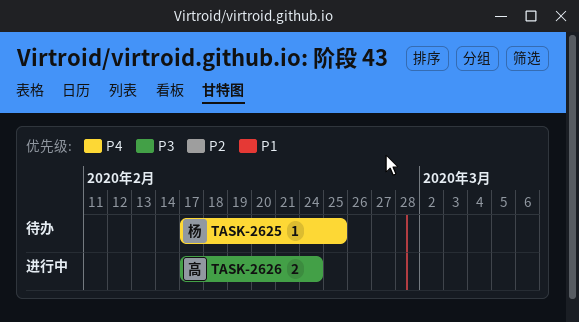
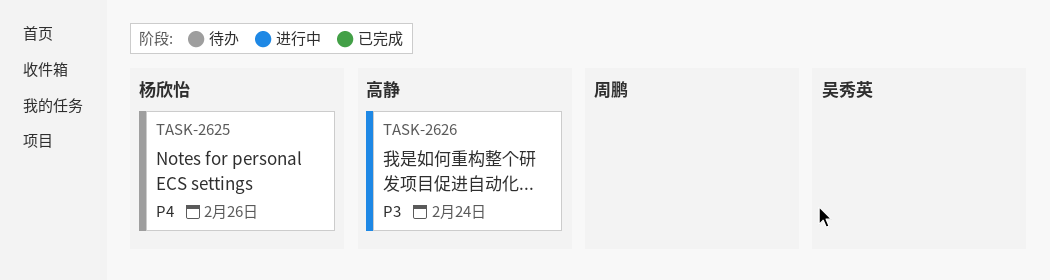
TASK-2625, due: Feb 25 -> Feb 26

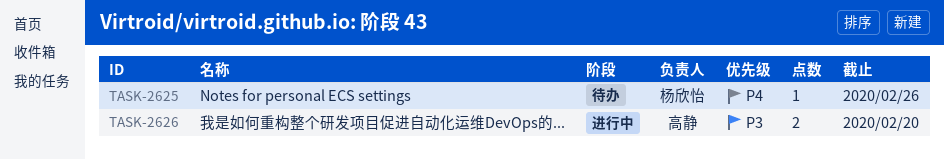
TASK-2626, due: Feb 24 -> Feb 20

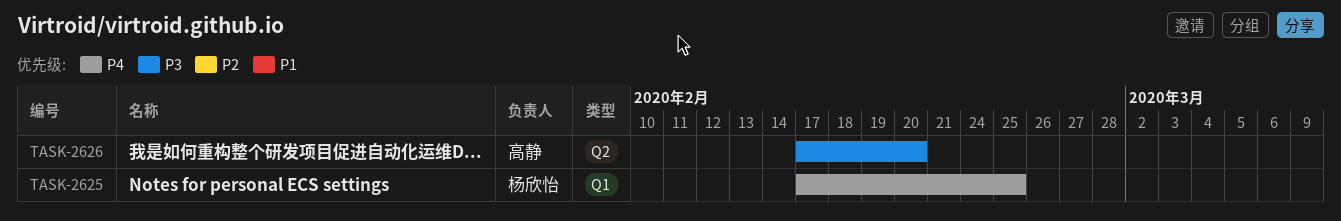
TASK-2625, due: Feb 26 -> Feb 25

